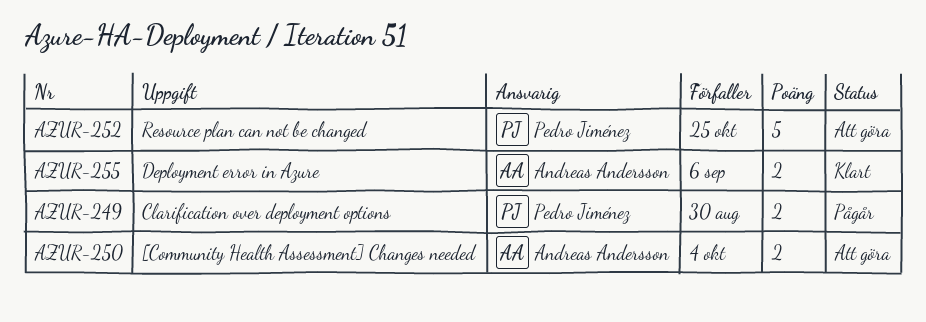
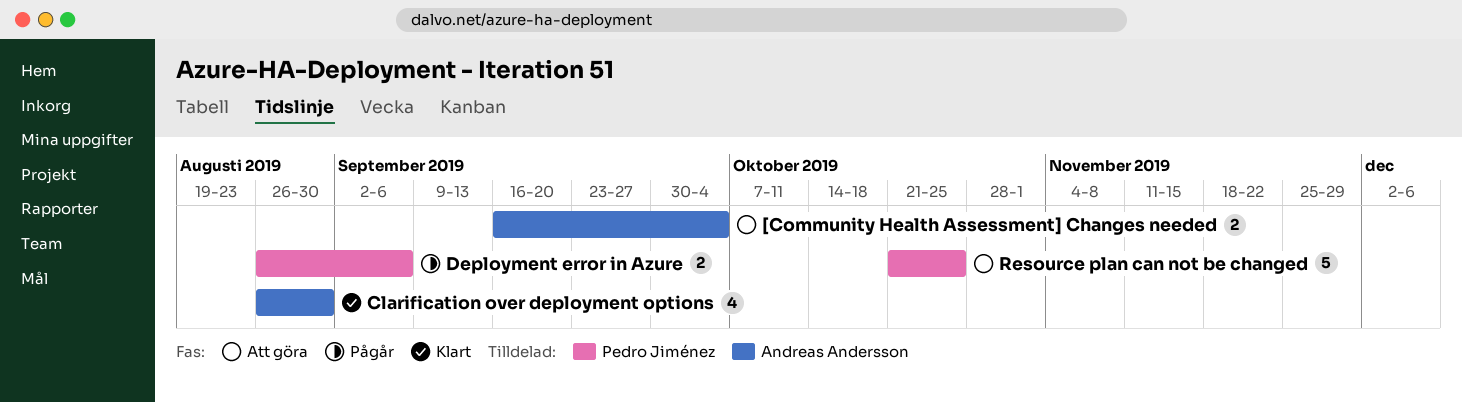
Clarification over deployment options, status: Pågår -> Klart
Clarification over deployment options, owner: Pedro Jiménez -> Andreas Andersson
Clarification over deployment options, estimate: 2 -> 4
Deployment error in Azure, status: Klart -> Pågår
Deployment error in Azure, owner: Andreas Andersson -> Pedro Jiménez

